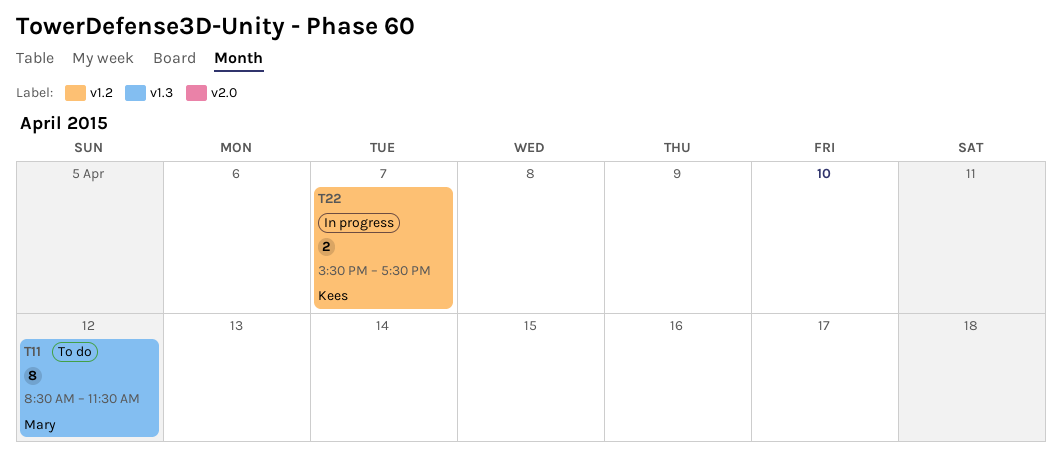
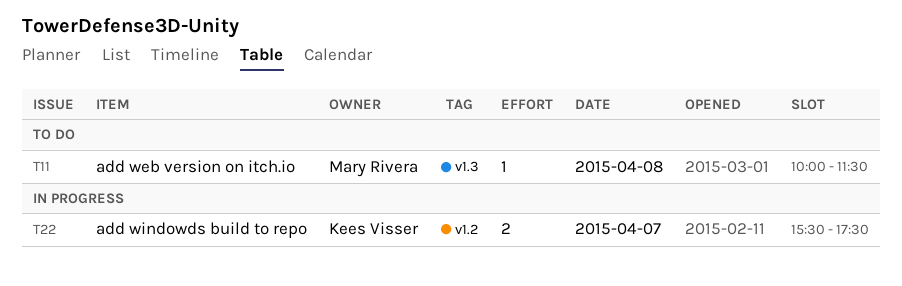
T11, estimate: 8 -> 1
T11, day: Apr 12 -> Apr 8
T11, begins: 08:30 -> 10:00

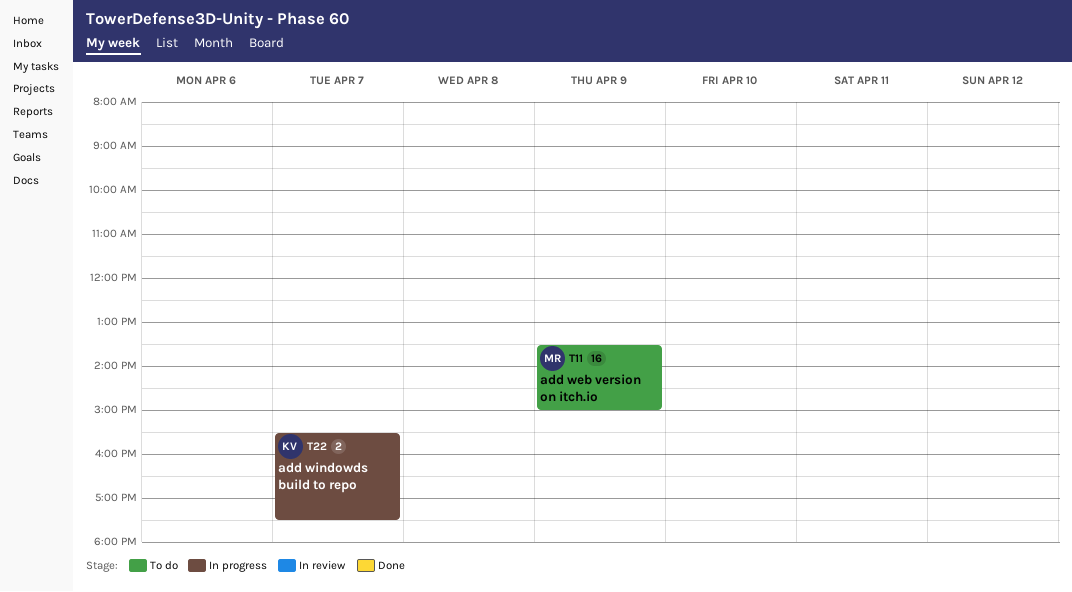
T11, estimate: 1 -> 16
T11, day: Apr 8 -> Apr 9
T11, begins: 10:00 -> 13:30
T11, ends: 11:30 -> 15:00

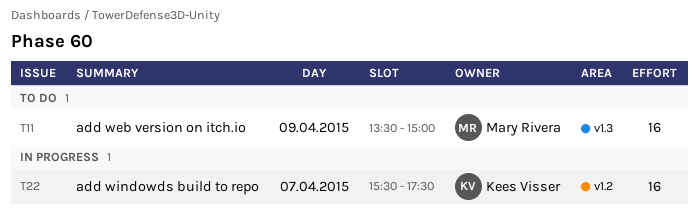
T22, estimate: 2 -> 16

